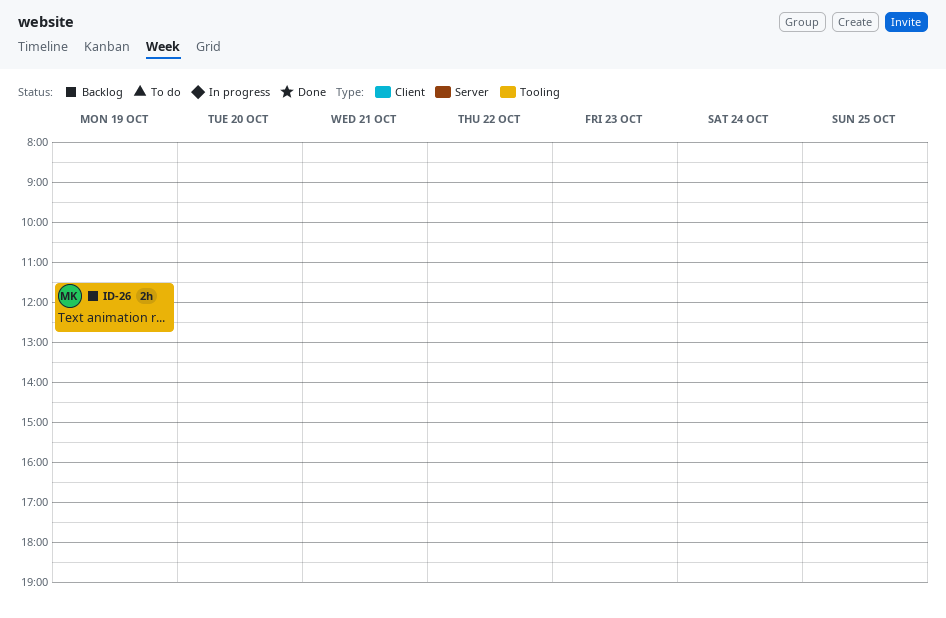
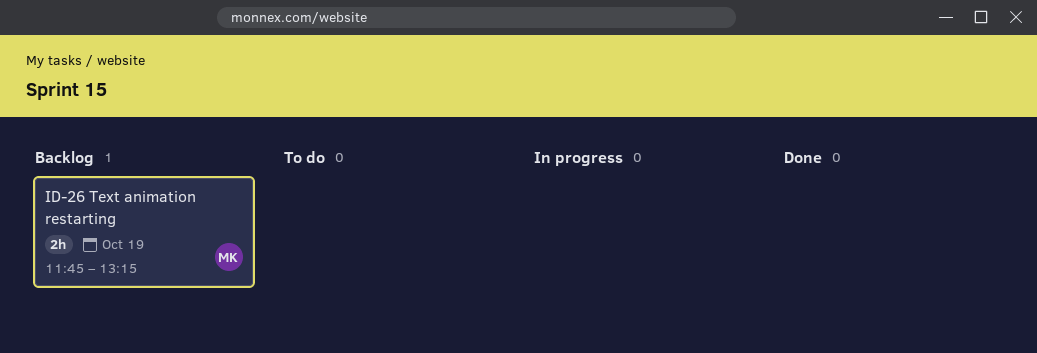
ID-26, begins: 11:30 -> 11:45
ID-26, ends: 12:45 -> 13:15

